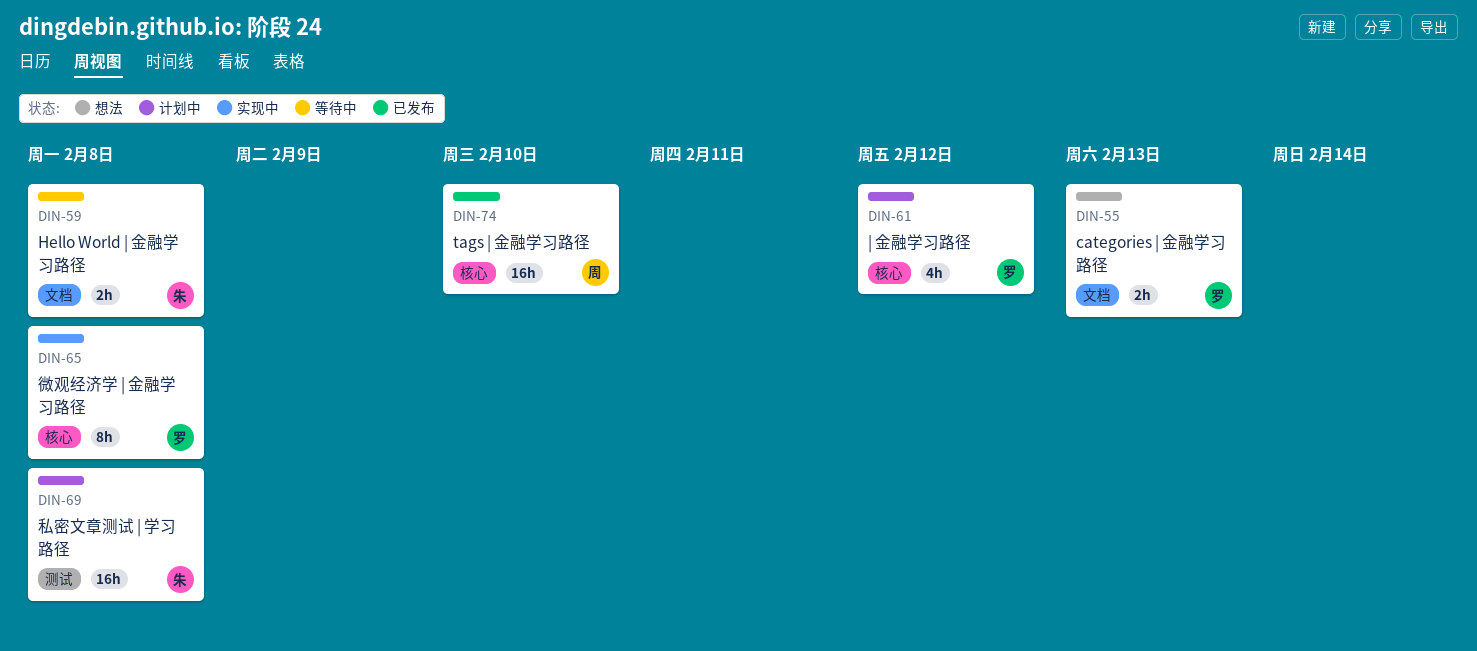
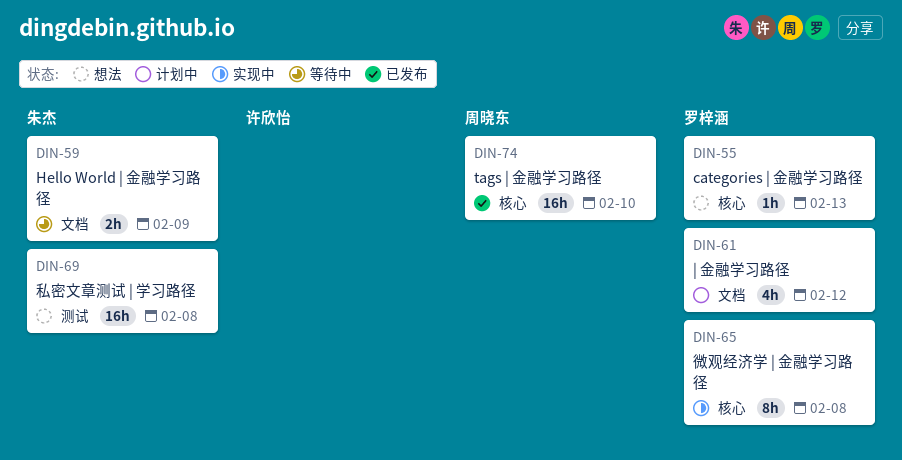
DIN-55, label: 文档 -> 核心
DIN-55, estimate: 2h -> 1h
DIN-59, due: Feb 8 -> Feb 9
DIN-61, label: 核心 -> 文档
DIN-69, status: 计划中 -> 想法

